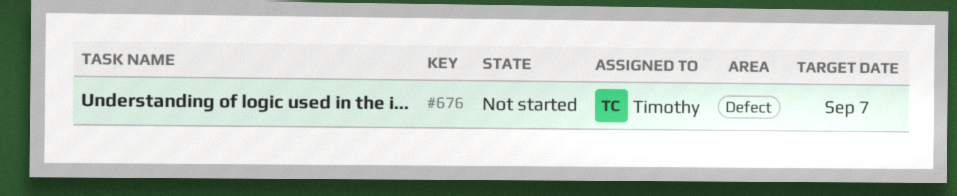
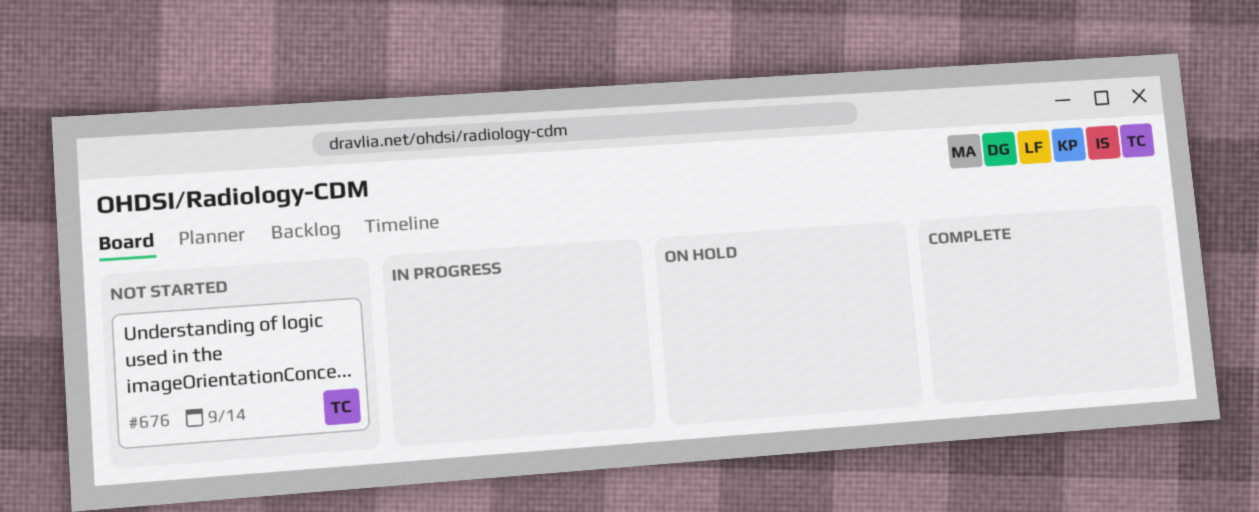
#676, due: Sep 7 -> Sep 14

